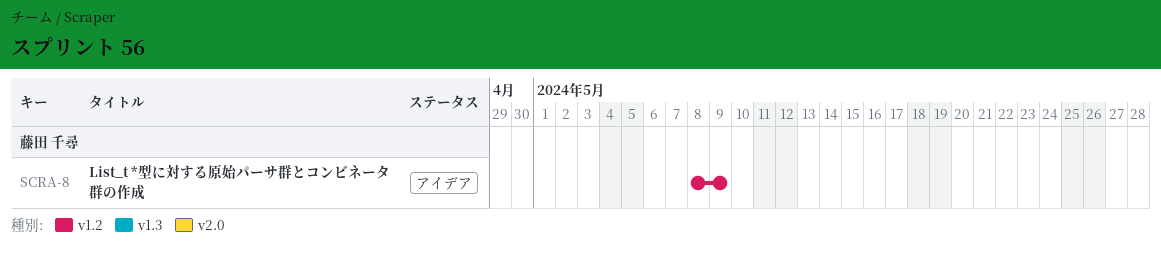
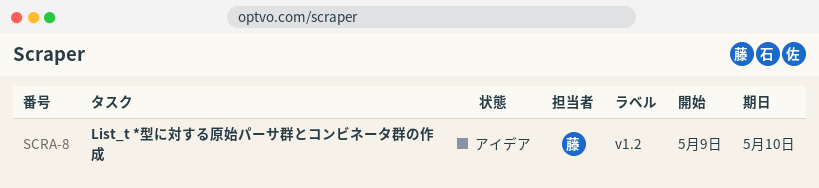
SCRA-8, start: May 8 -> May 9
SCRA-8, due: May 9 -> May 10

